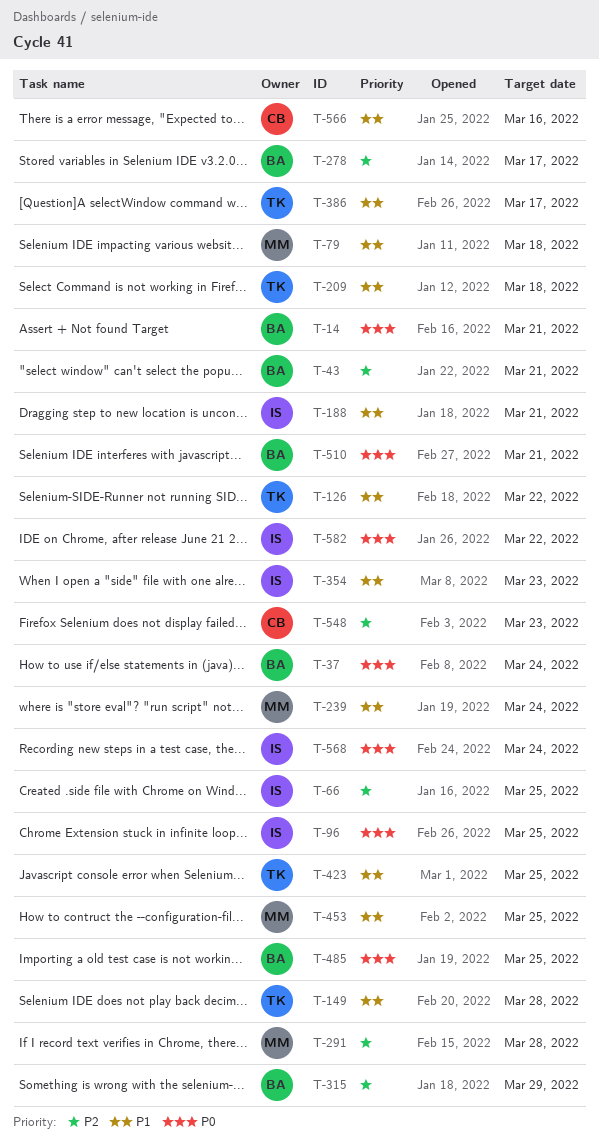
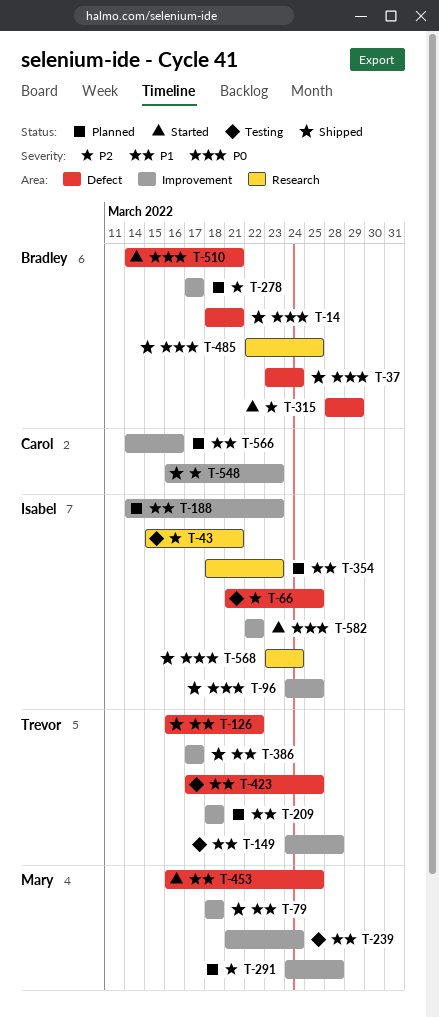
T-43, owner: Bradley -> Isabel
T-188, due: Mar 21 -> Mar 23

